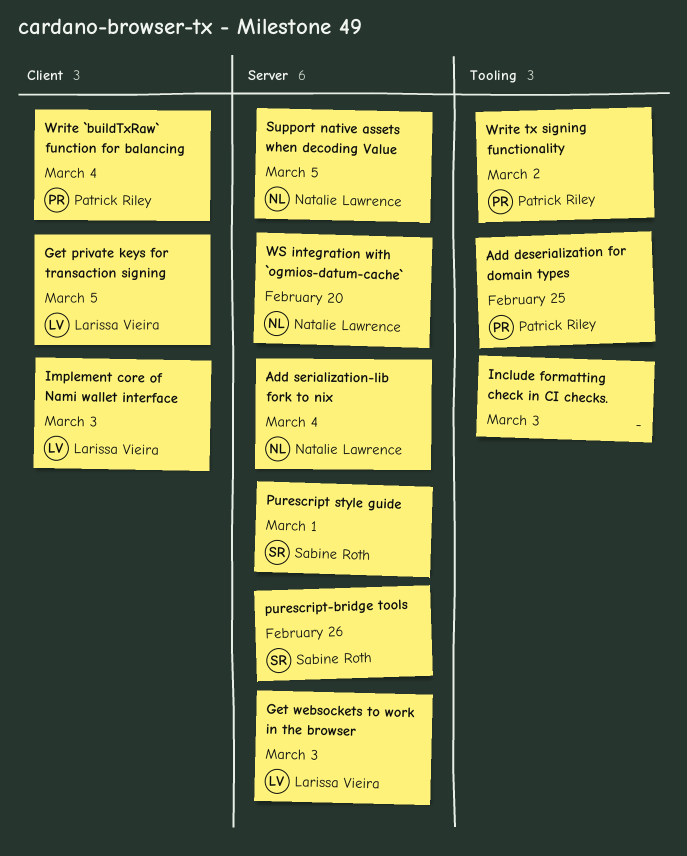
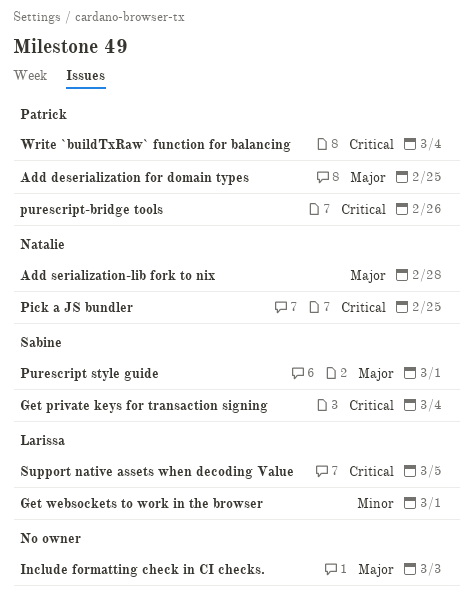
Add serialization-lib fork to nix, due: Mar 4 -> Feb 28
Get private keys for transaction signing, owner: Larissa Vieira -> Sabine Roth
Get private keys for transaction signing, due: Mar 5 -> Mar 4
Get websockets to work in the browser, due: Mar 3 -> Mar 1
Implement core of Nami wallet interface: present -> none
Pick a JS bundler: none -> present
purescript-bridge tools, owner: Sabine Roth -> Patrick Riley
Support native assets when decoding Value, owner: Natalie Lawrence -> Larissa Vieira
Write tx signing functionality: present -> none
WS integration with `ogmios-datum-cache`: present -> none

